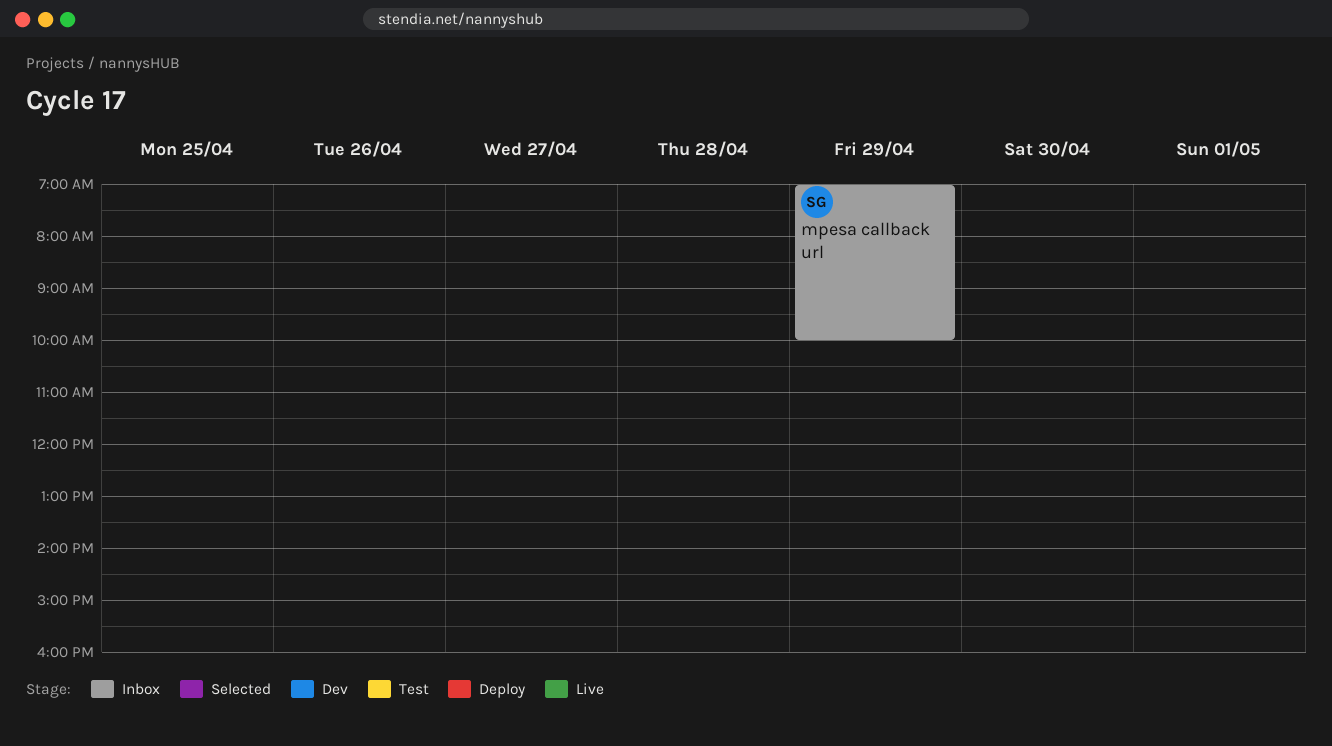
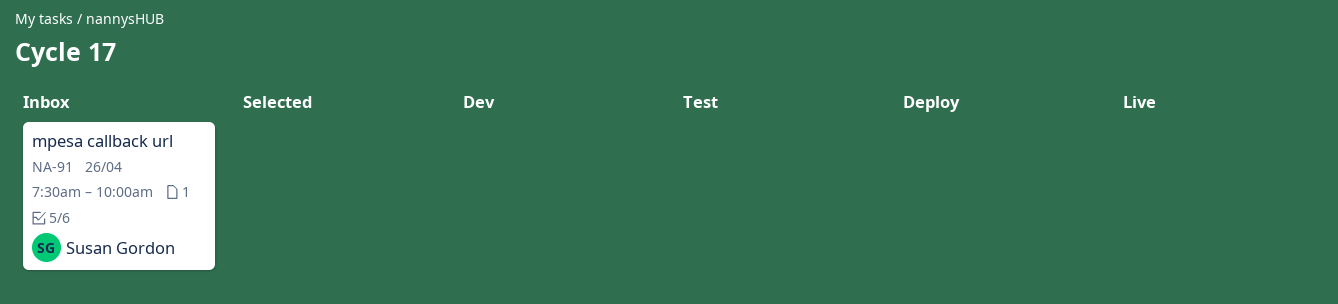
mpesa callback url, day: Apr 29 -> Apr 26
mpesa callback url, begins: 07:00 -> 07:30

